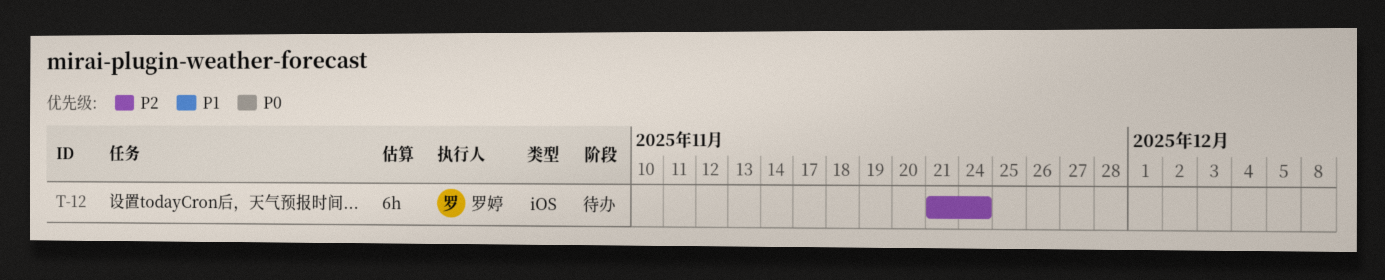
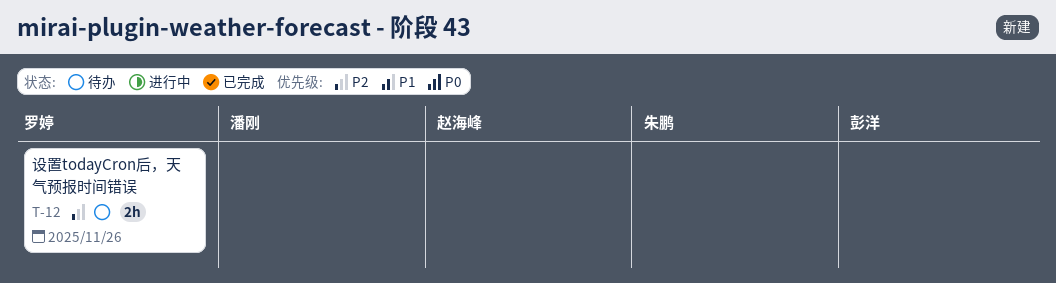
T-12, estimate: 6h -> 2h
T-12, due: Nov 24 -> Nov 26

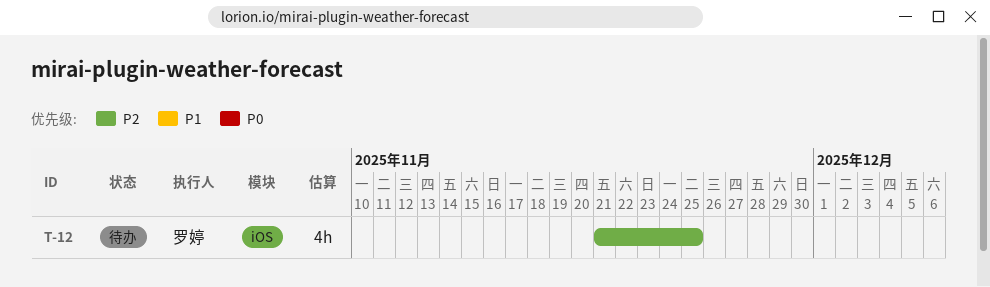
T-12, estimate: 2h -> 4h
T-12, due: Nov 26 -> Nov 25

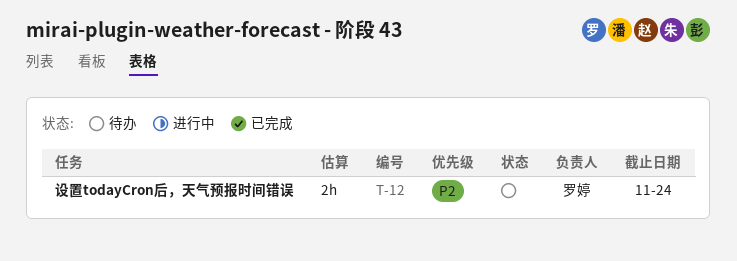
T-12, estimate: 4h -> 2h
T-12, due: Nov 25 -> Nov 24

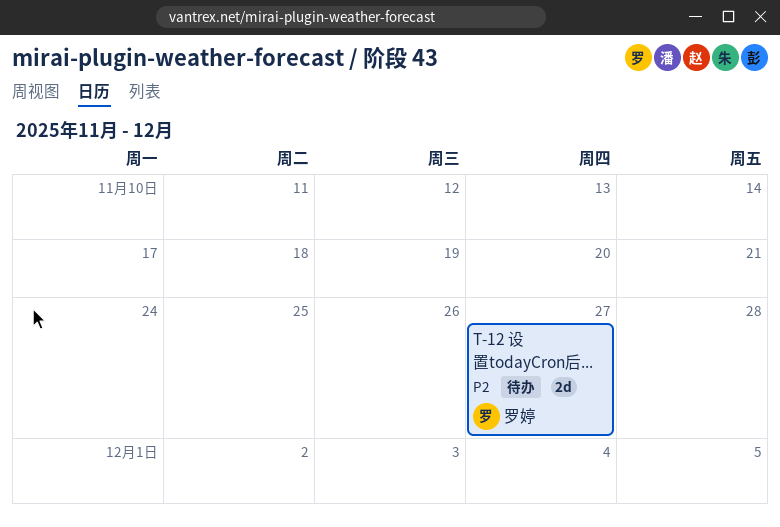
T-12, estimate: 2h -> 2d
T-12, due: Nov 24 -> Nov 27

